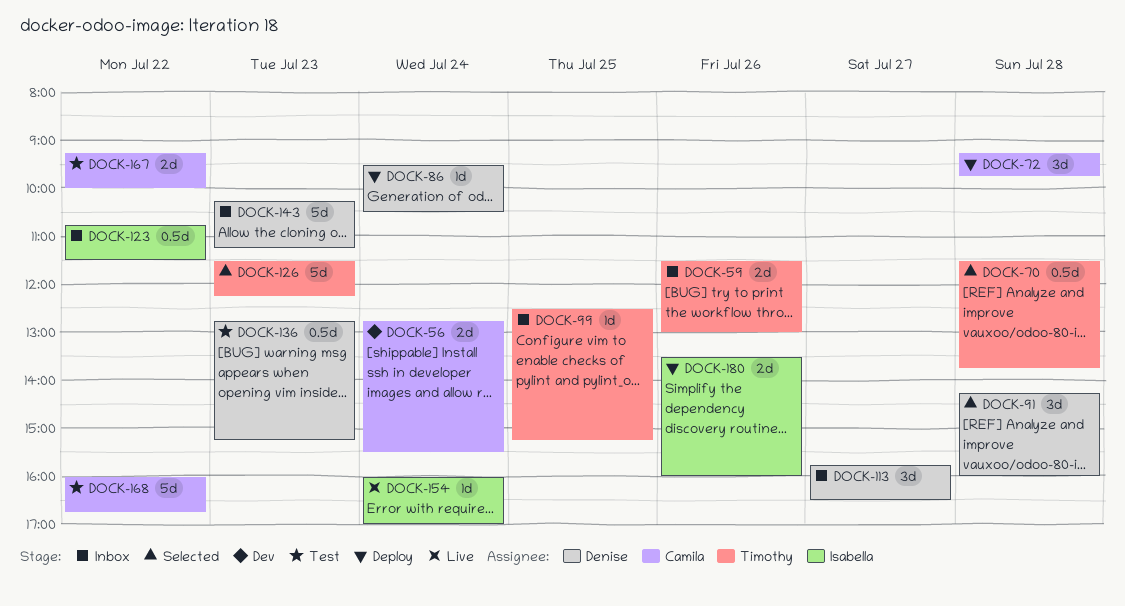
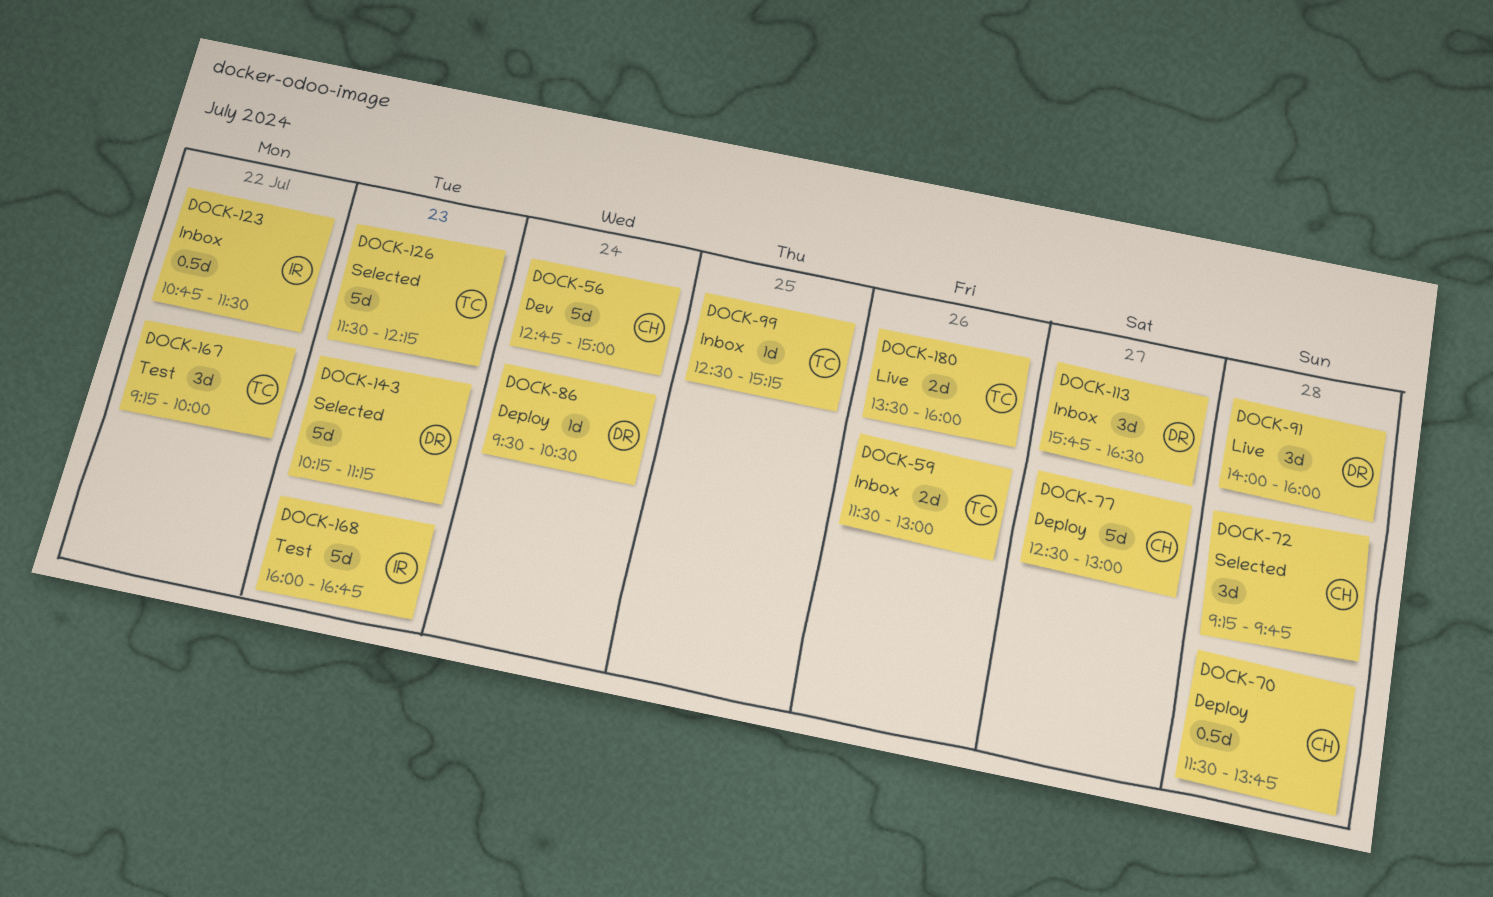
DOCK-56, estimate: 2d -> 5d
DOCK-56, ends: 15:30 -> 15:00
DOCK-70, status: Selected -> Deploy
DOCK-70, owner: Timothy -> Camila
DOCK-72, status: Deploy -> Selected
DOCK-77: none -> present
DOCK-91, status: Selected -> Live
DOCK-91, begins: 14:15 -> 14:00
DOCK-136: present -> none
DOCK-143, status: Inbox -> Selected
DOCK-154: present -> none
DOCK-167, owner: Camila -> Timothy
DOCK-167, estimate: 2d -> 3d
DOCK-168, owner: Camila -> Isabella
DOCK-168, day: Jul 22 -> Jul 23
DOCK-180, status: Deploy -> Live
DOCK-180, owner: Isabella -> Timothy

